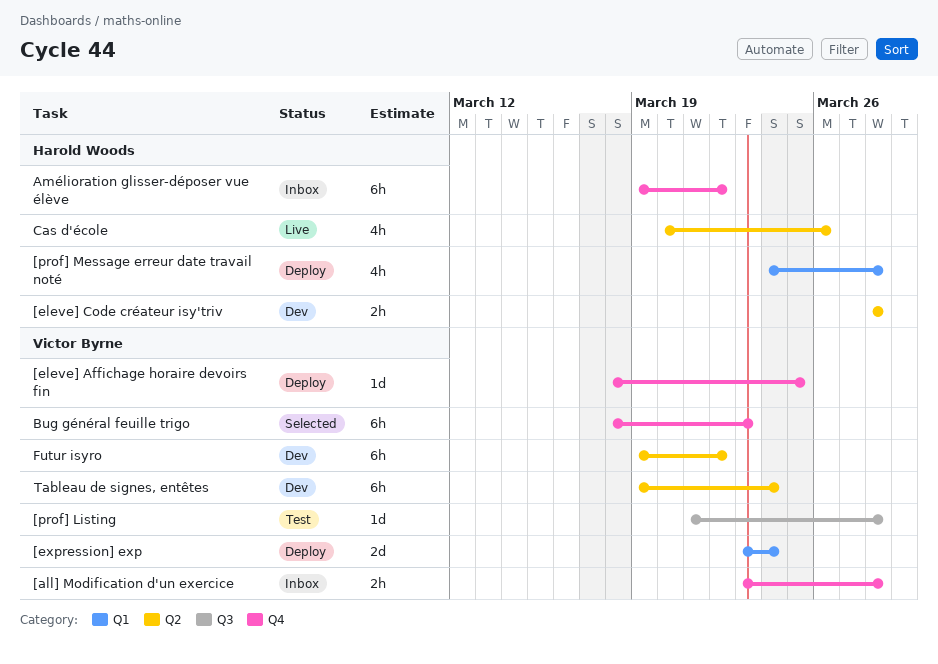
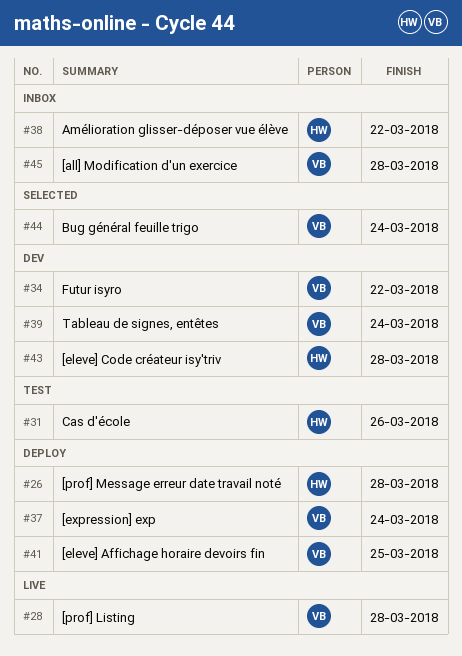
[prof] Listing, status: Test -> Live
Bug général feuille trigo, due: Mar 23 -> Mar 24
Cas d'école, status: Live -> Test

